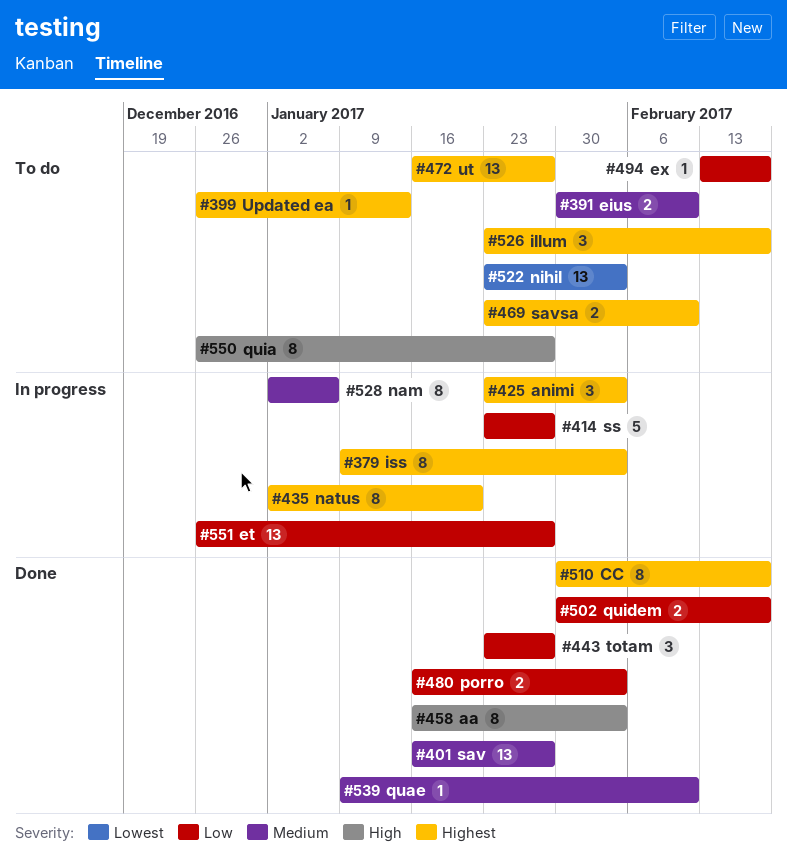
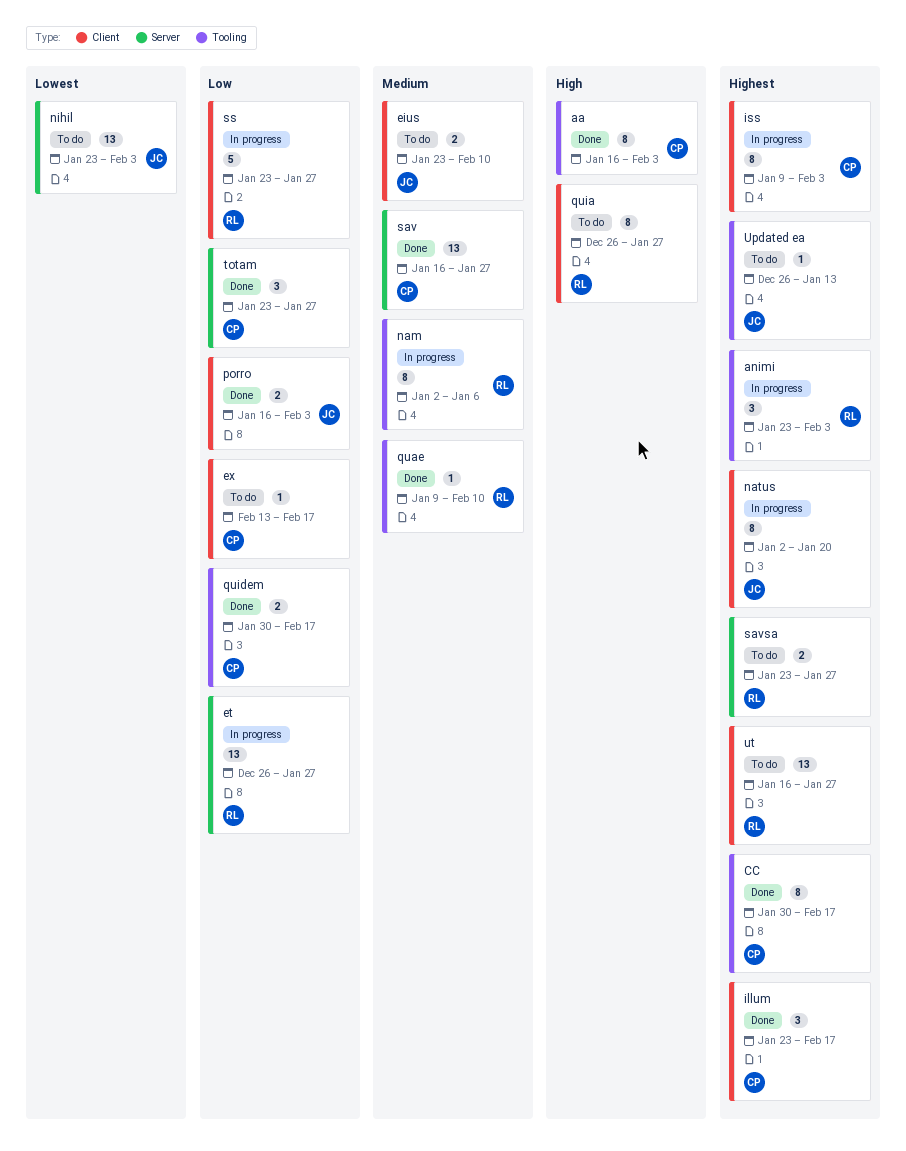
eius, start: Jan 30 -> Jan 23
illum, status: To do -> Done
savsa, due: Feb 10 -> Jan 27

